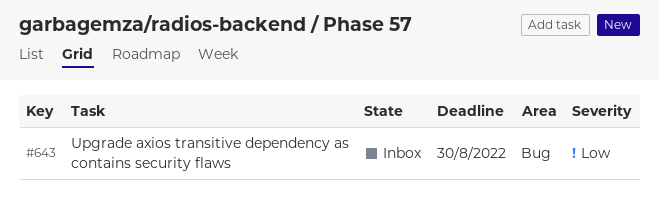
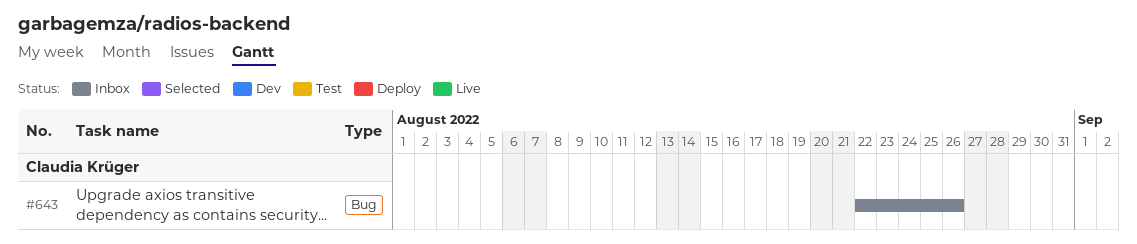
#643, due: Aug 30 -> Aug 26

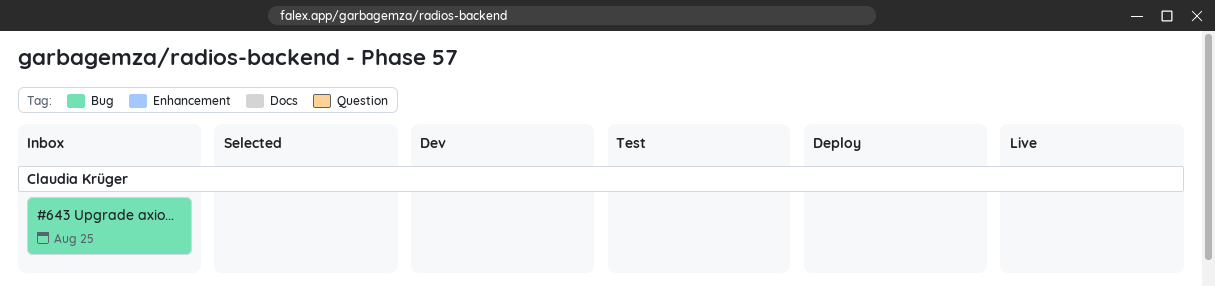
#643, due: Aug 26 -> Aug 25

